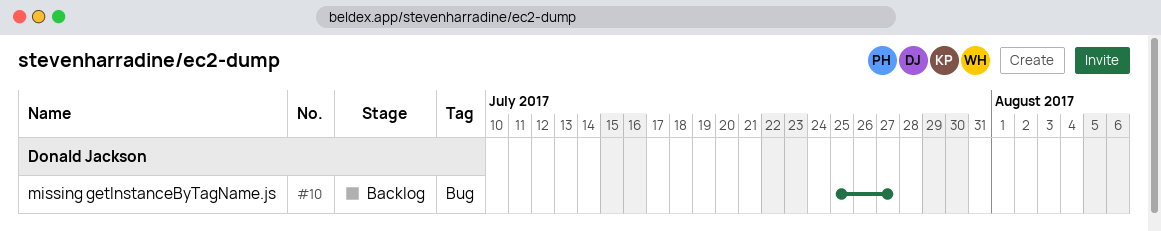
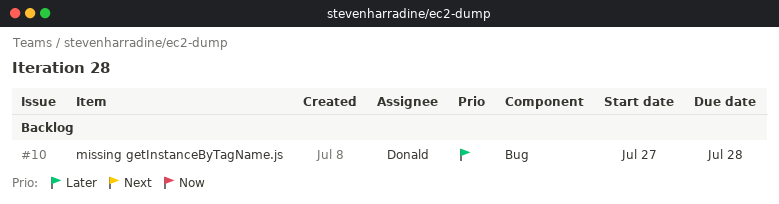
#10, start: Jul 25 -> Jul 27
#10, due: Jul 27 -> Jul 28

